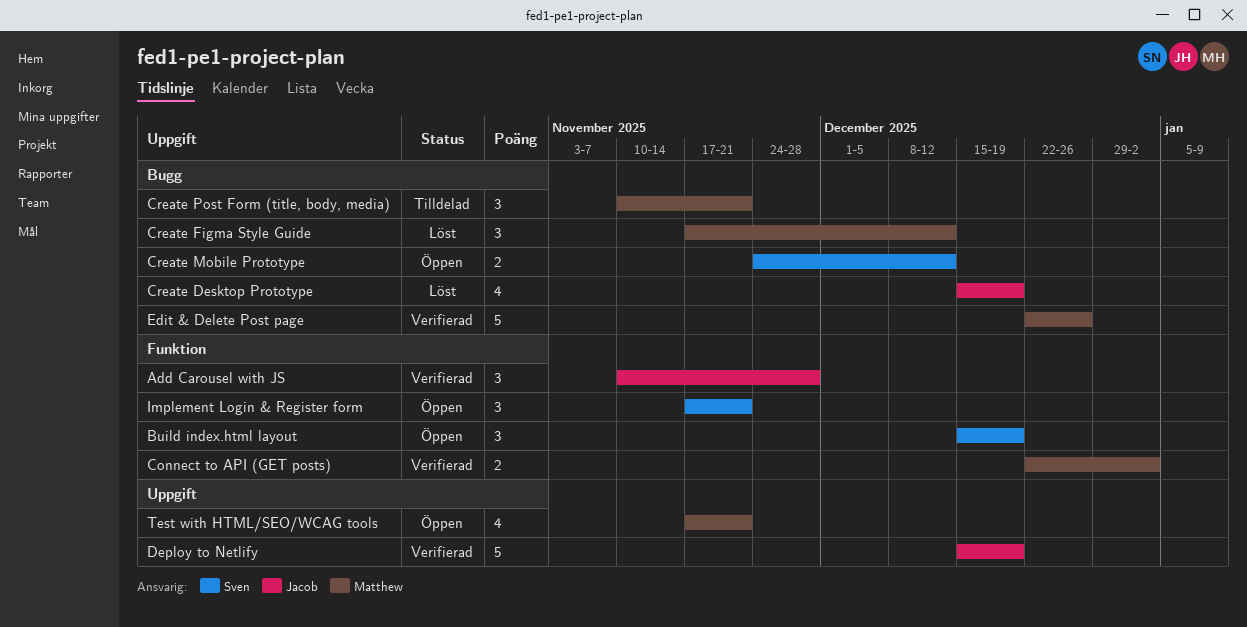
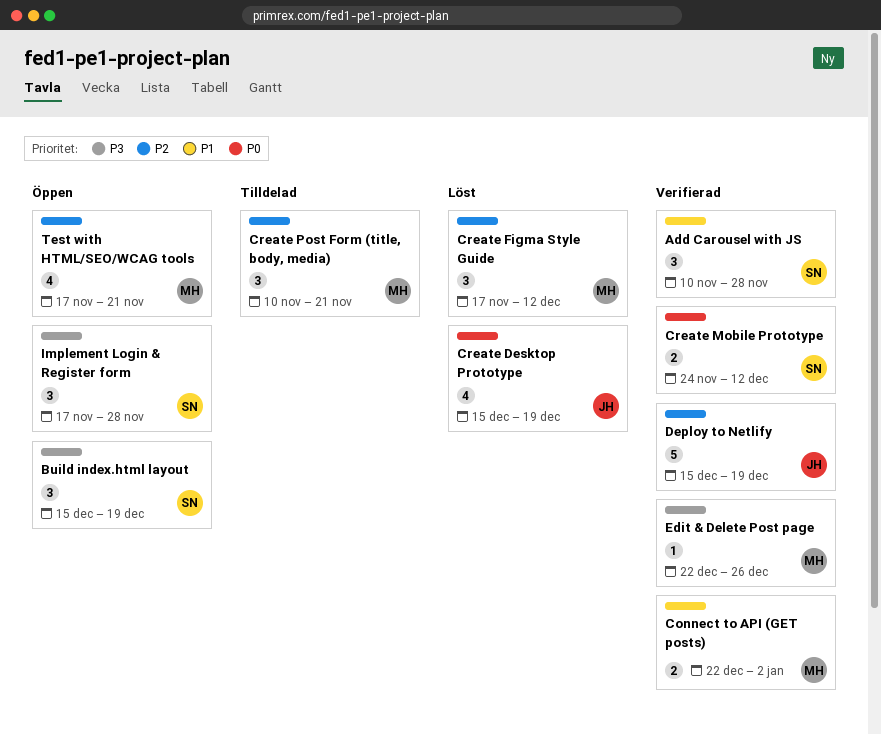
Add Carousel with JS, owner: Jacob -> Sven
Create Mobile Prototype, status: Öppen -> Verifierad
Edit & Delete Post page, estimate: 5 -> 1
Implement Login & Register form, due: Nov 21 -> Nov 28

